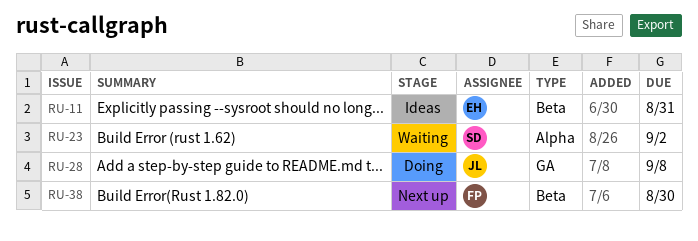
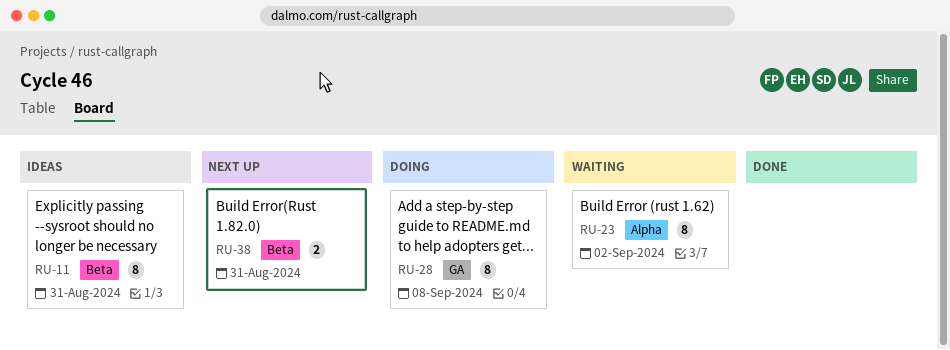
RU-38, due: Aug 30 -> Aug 31

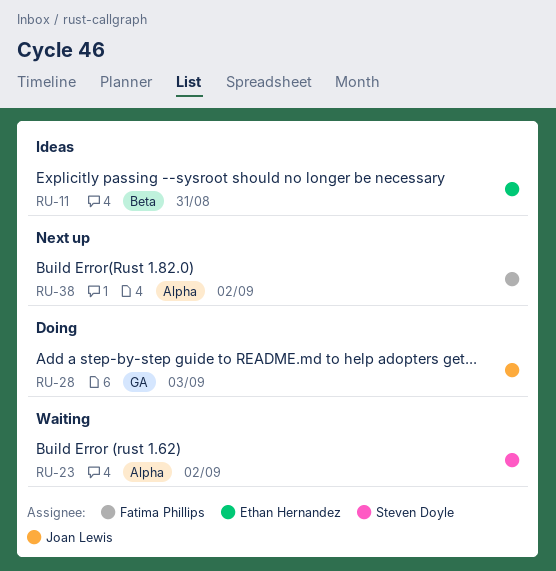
RU-28, due: Sep 8 -> Sep 3
RU-38, label: Beta -> Alpha
RU-38, due: Aug 31 -> Sep 2

